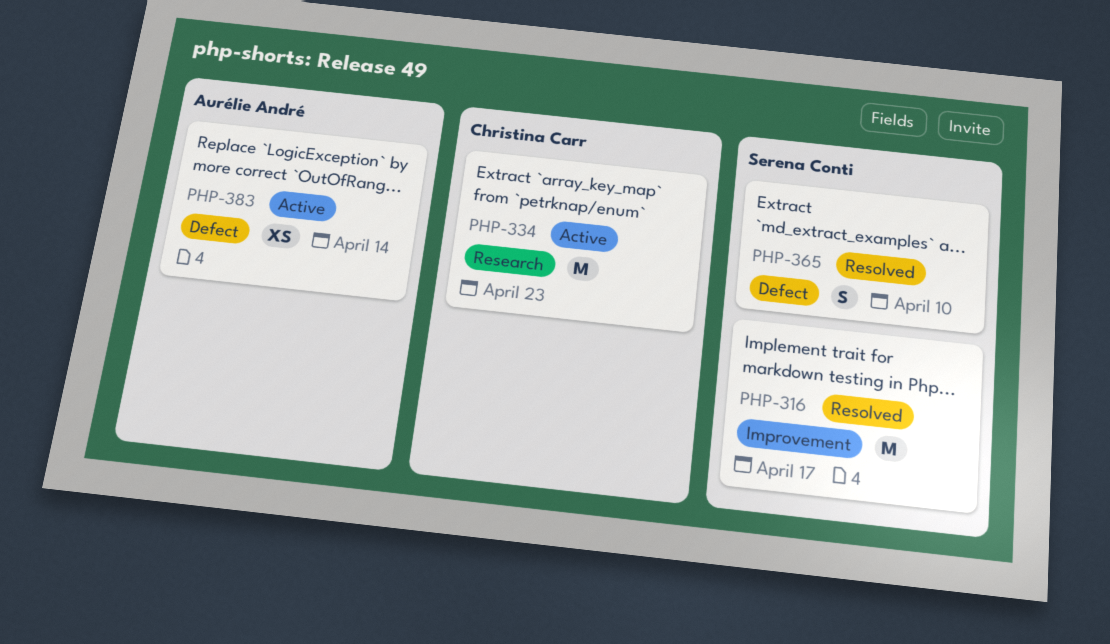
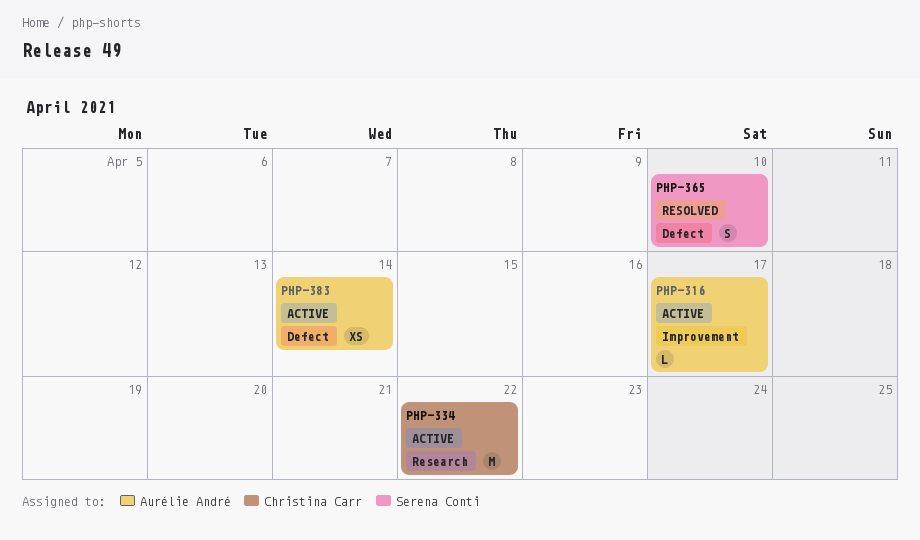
PHP-316, status: Resolved -> Active
PHP-316, owner: Serena Conti -> Aurélie André
PHP-316, estimate: M -> L
PHP-334, due: Apr 23 -> Apr 22

